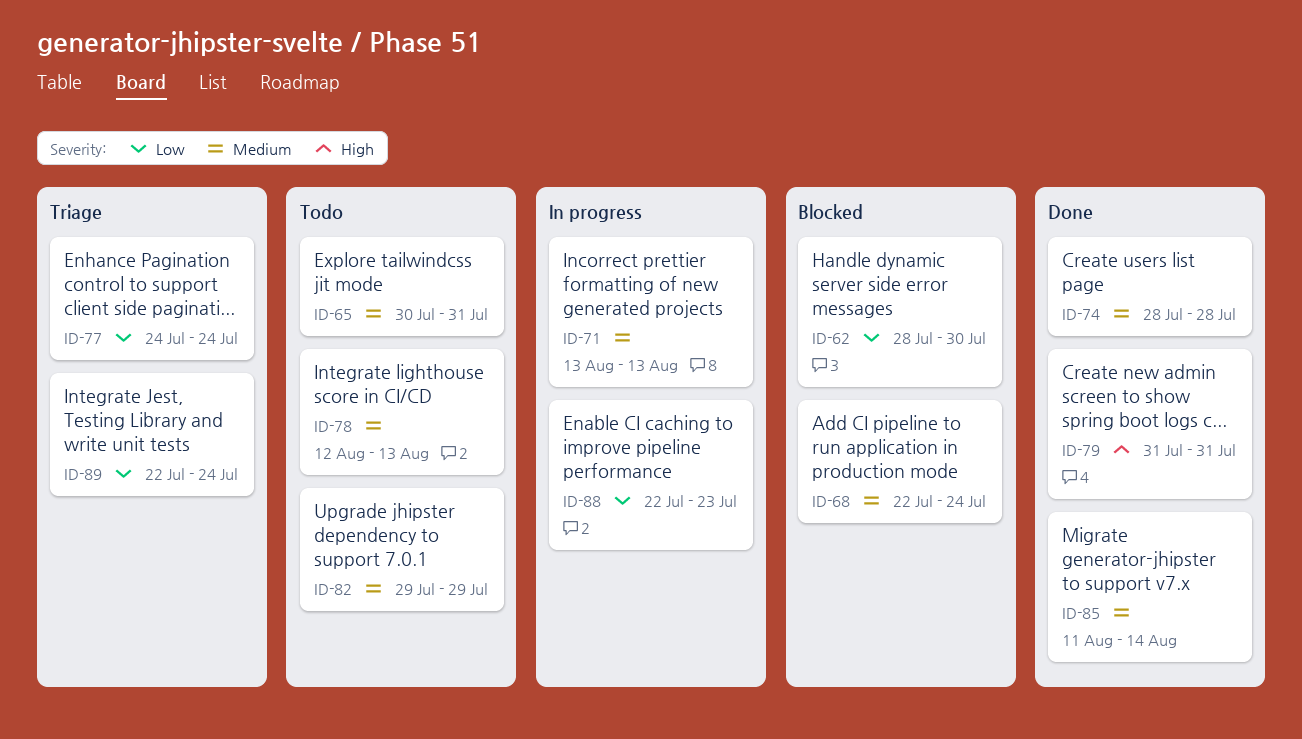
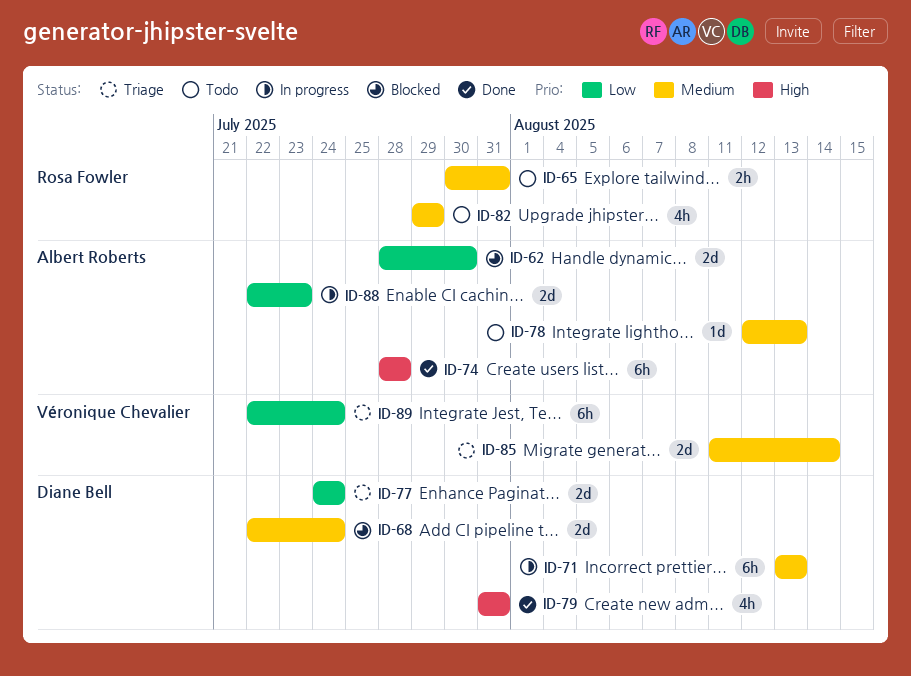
ID-74, priority: Medium -> High
ID-85, status: Done -> Triage

